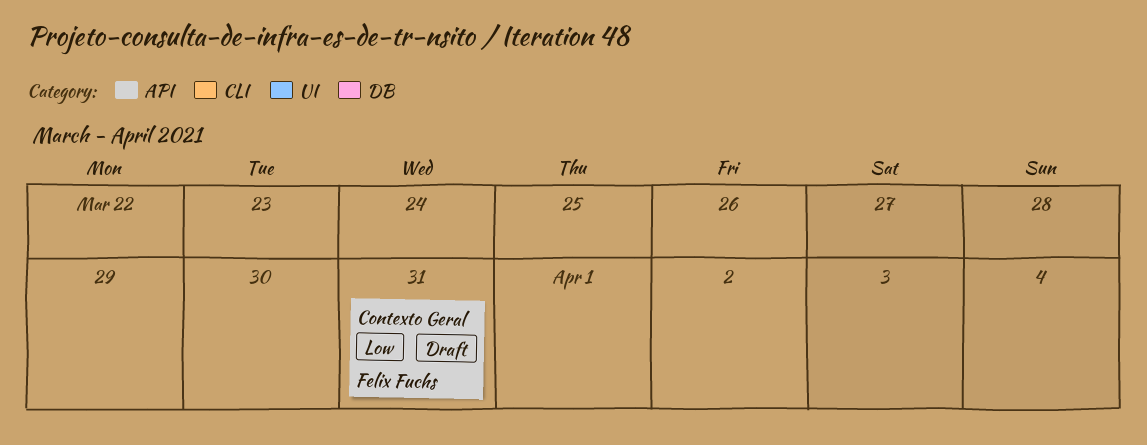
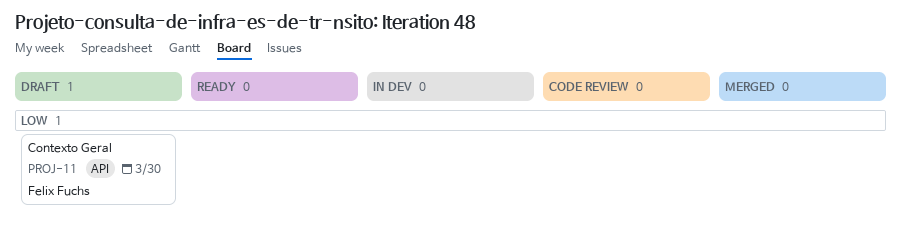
Contexto Geral, due: Mar 31 -> Mar 30

